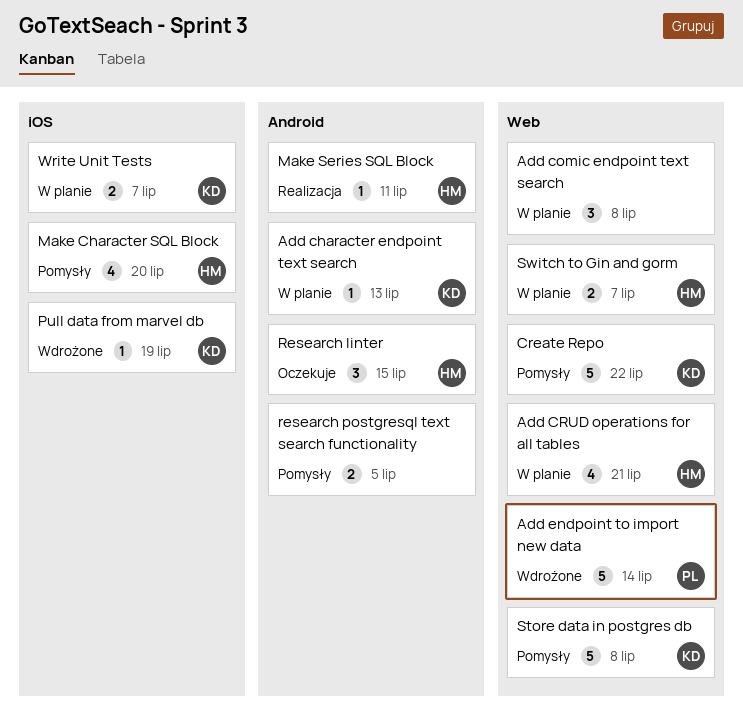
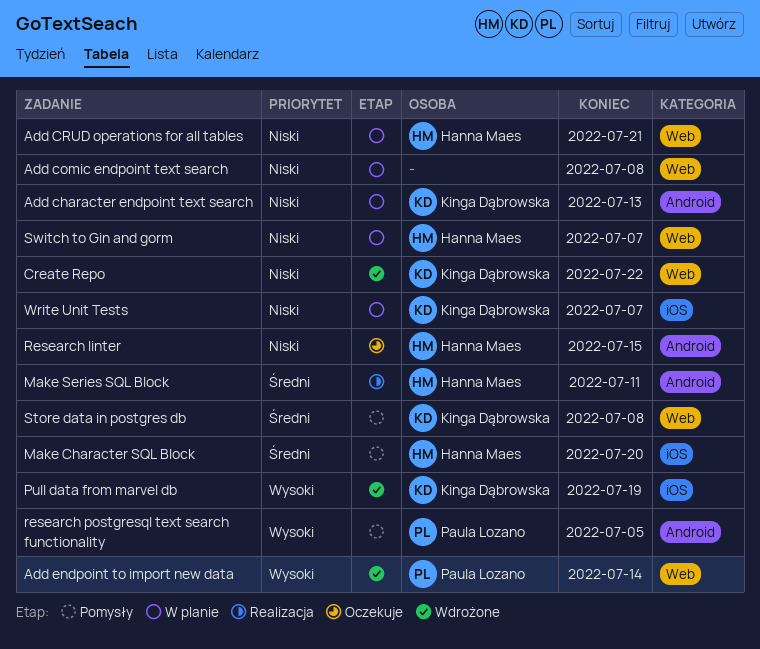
Create Repo, status: Pomysły -> Wdrożone
research postgresql text search functionality, owner: none -> Paula Lozano

